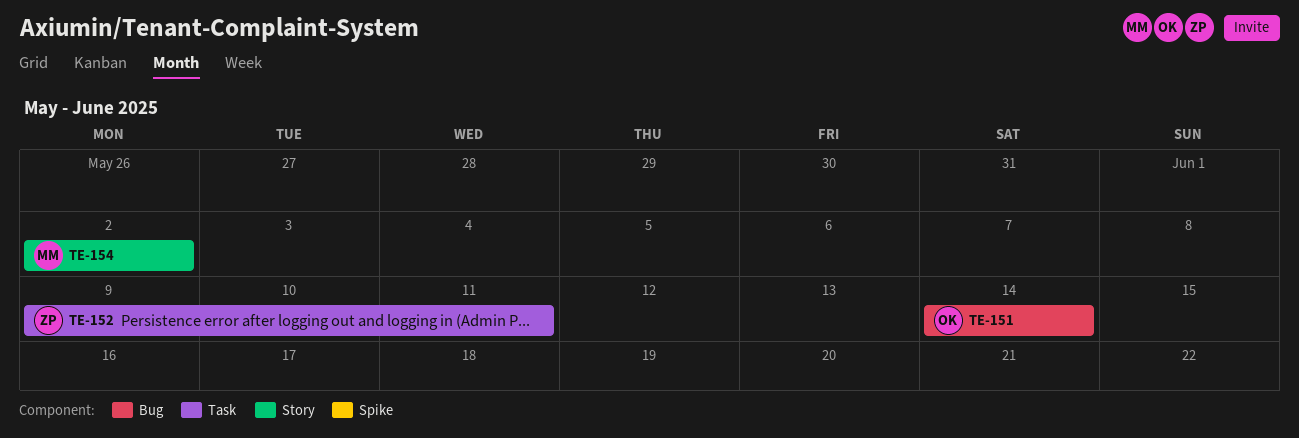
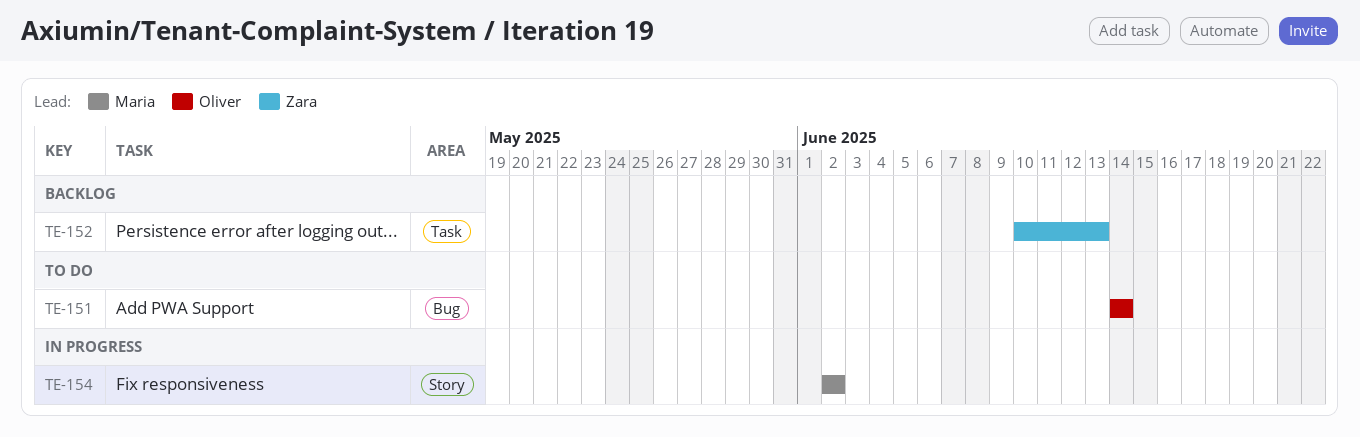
TE-152, start: Jun 9 -> Jun 10
TE-152, due: Jun 11 -> Jun 13

